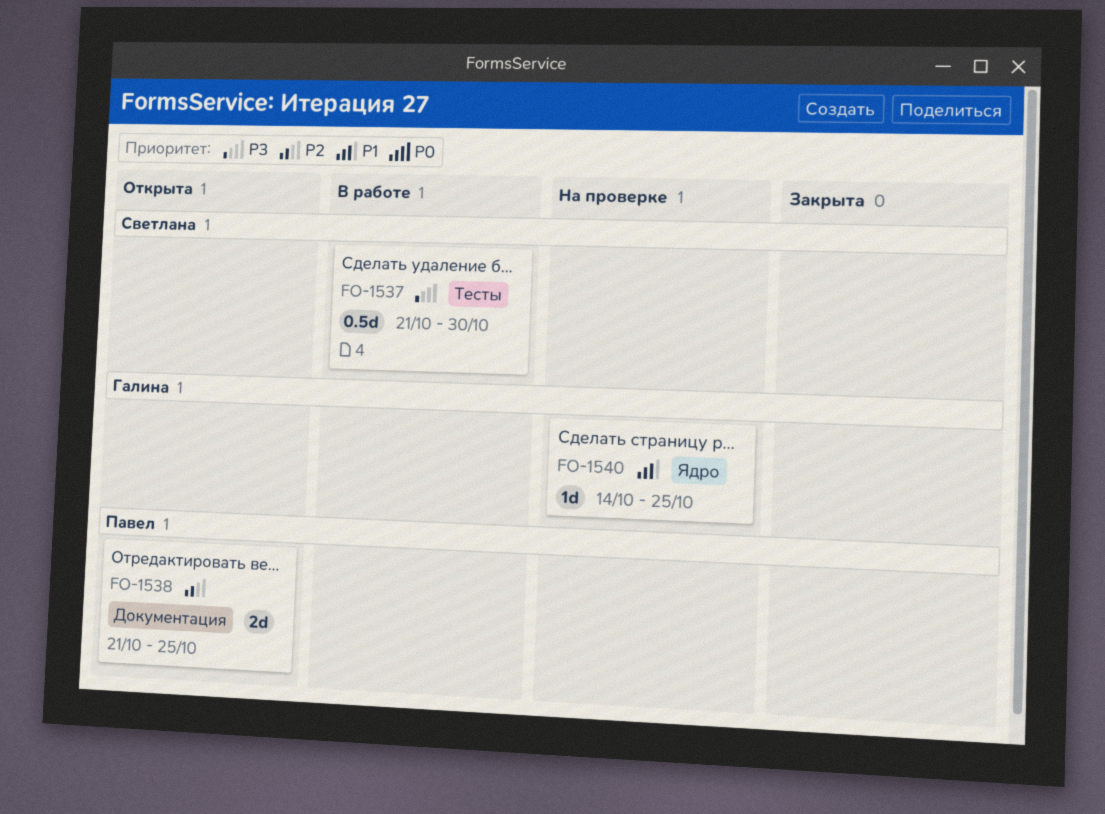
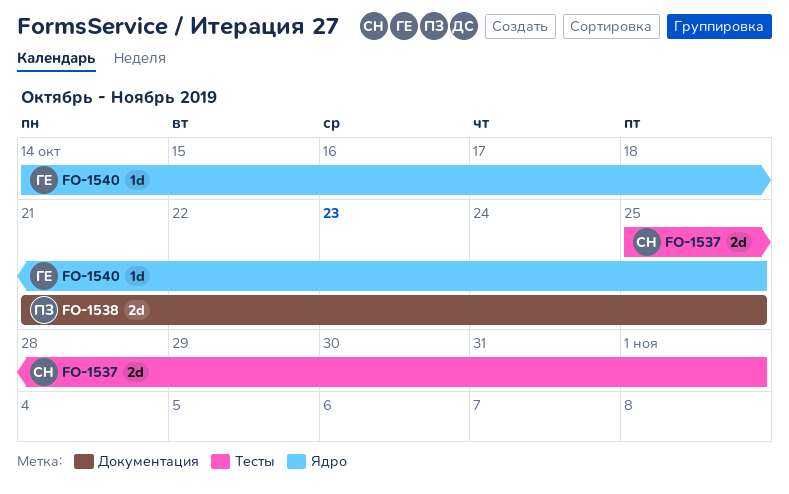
FO-1537, estimate: 0.5d -> 2d
FO-1537, start: Oct 21 -> Oct 25
FO-1537, due: Oct 30 -> Nov 1

